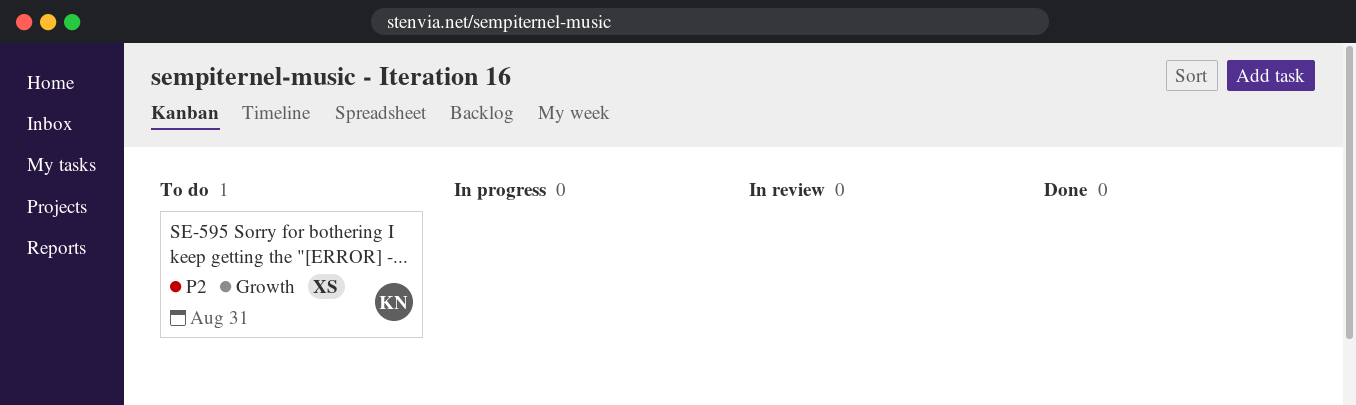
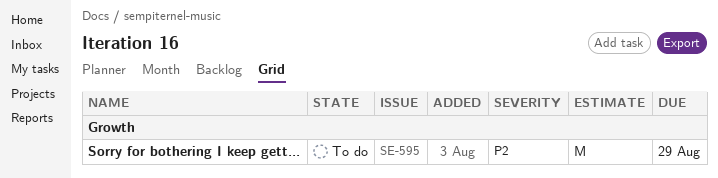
SE-595, estimate: XS -> M
SE-595, due: Aug 31 -> Aug 29

